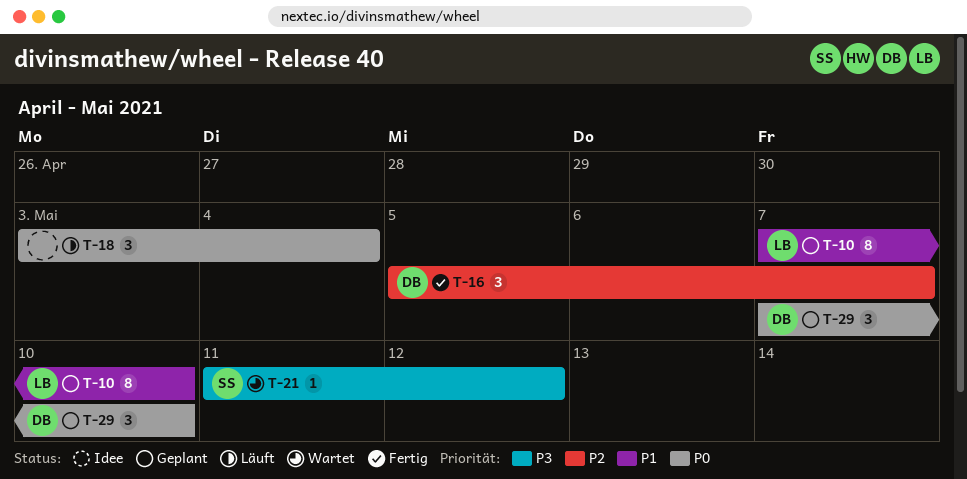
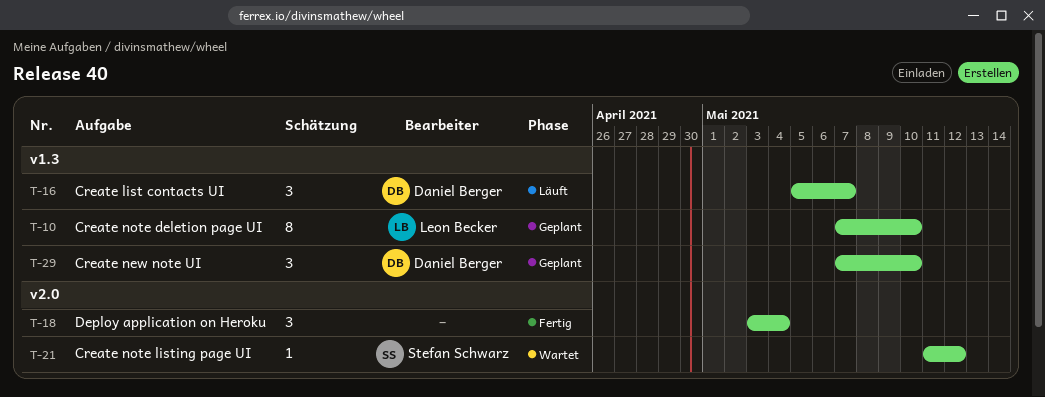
T-16, status: Fertig -> Läuft
T-18, status: Läuft -> Fertig

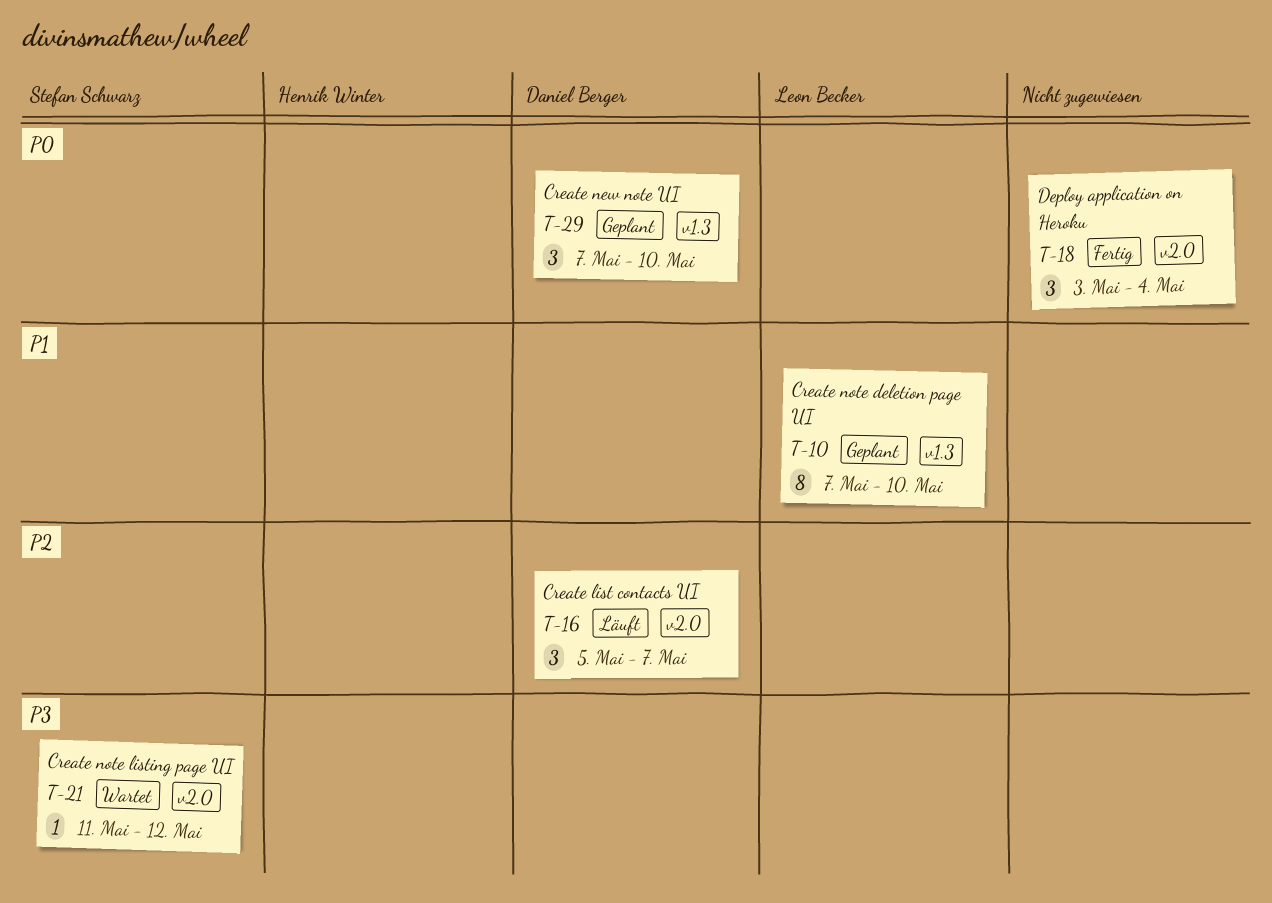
T-16, label: v1.3 -> v2.0

